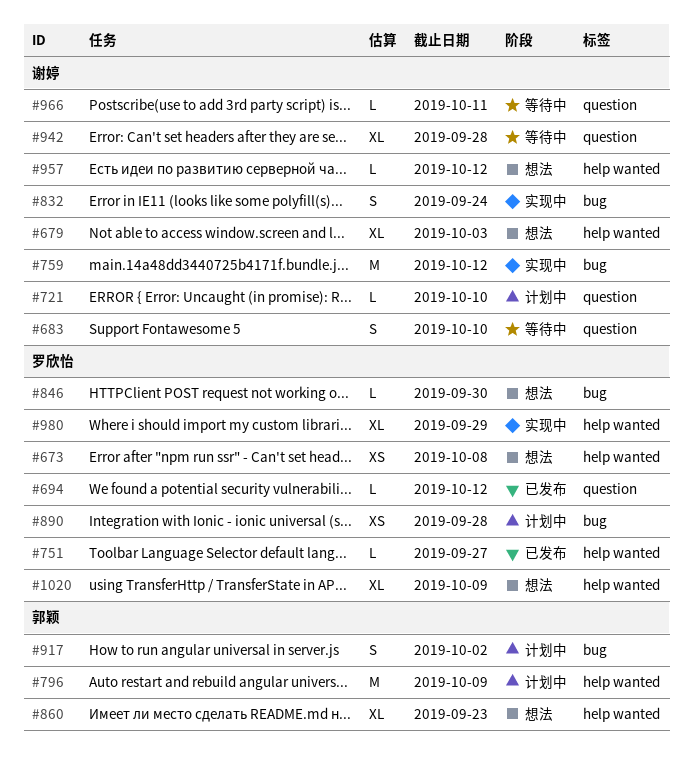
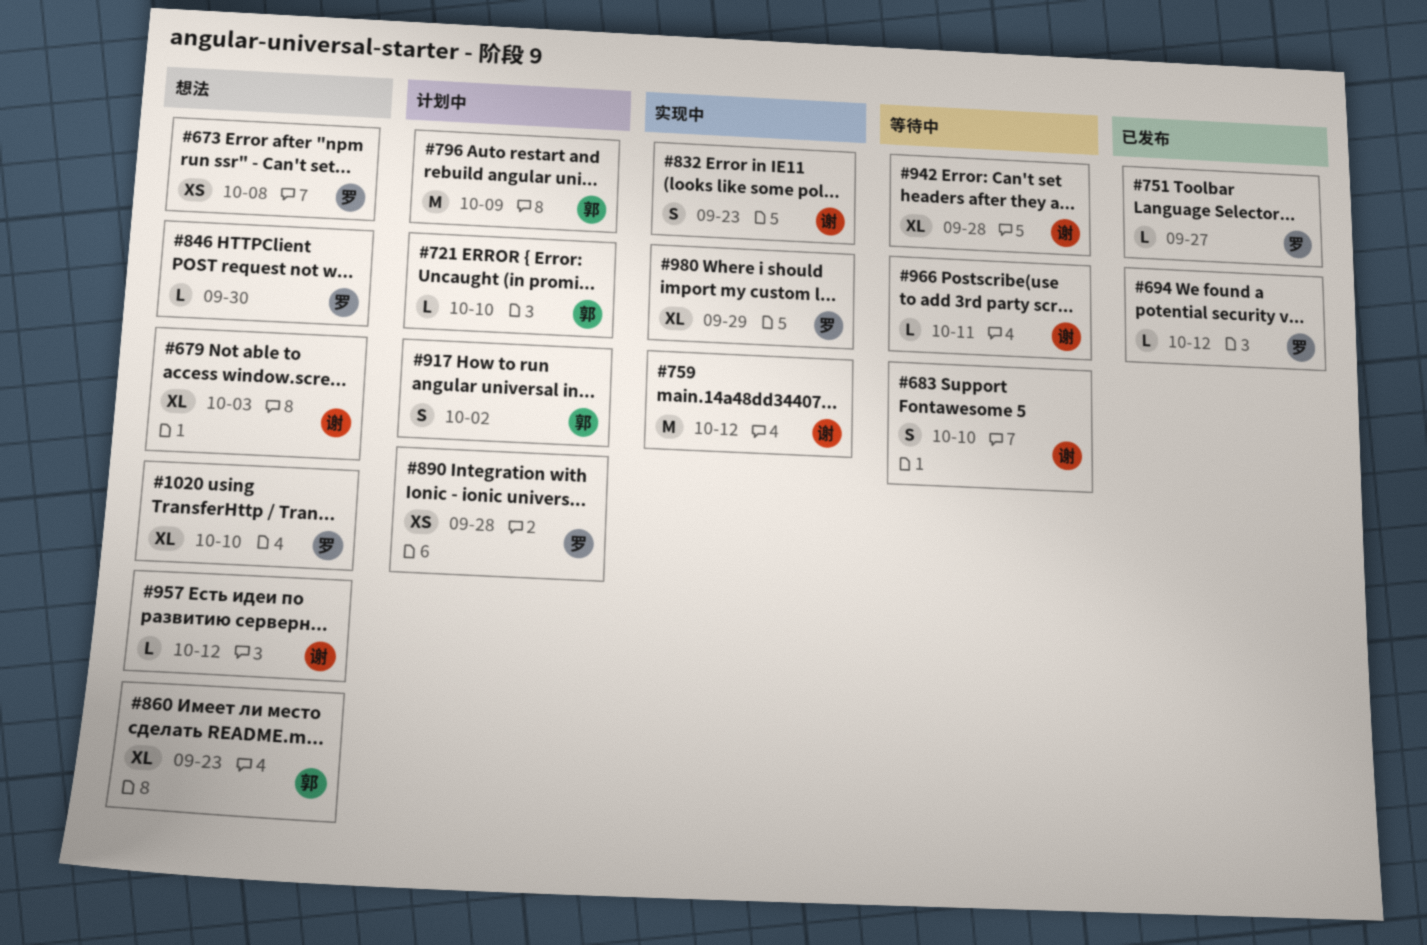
#721, owner: 谢婷 -> 郭颖
#832, due: Sep 24 -> Sep 23
#1020, due: Oct 9 -> Oct 10

